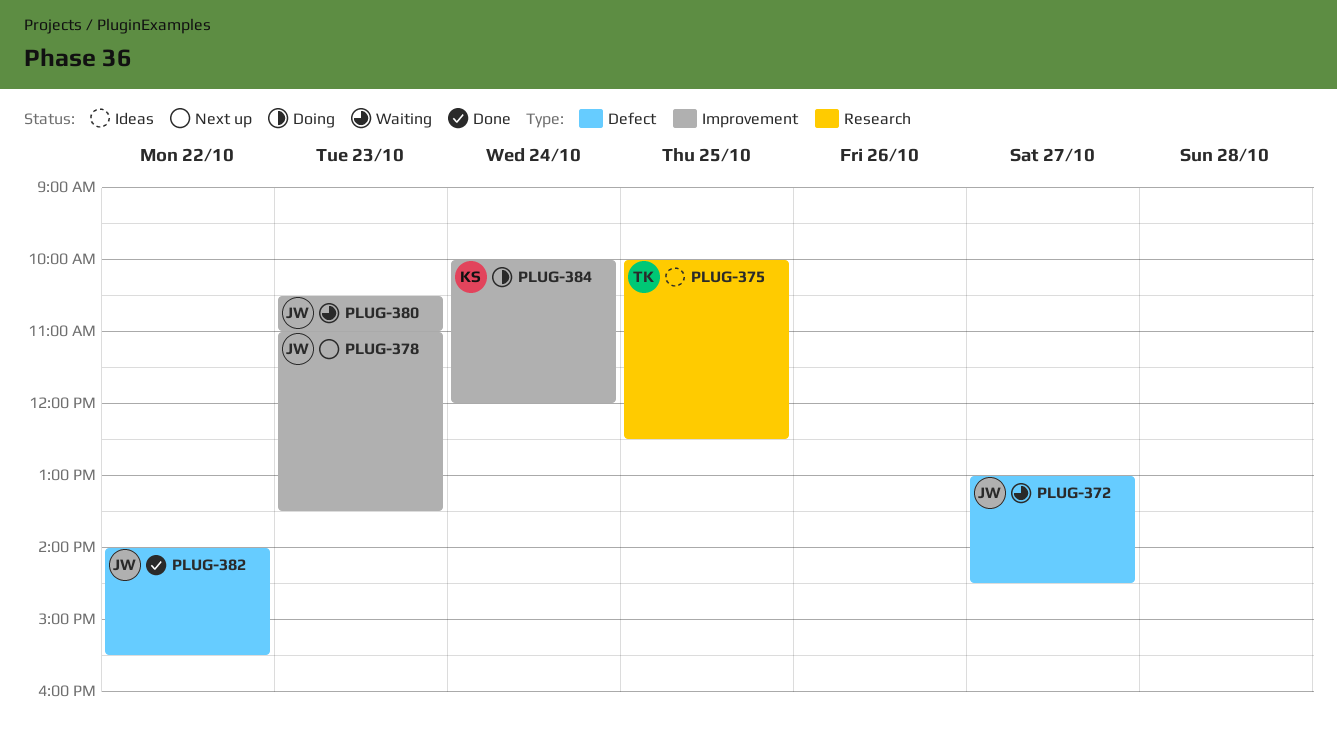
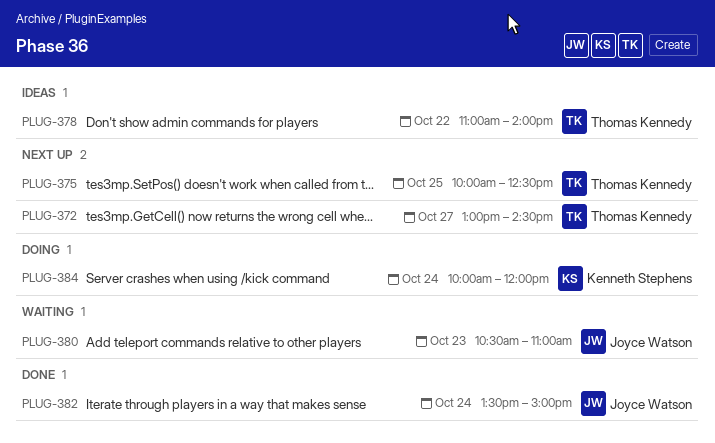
PLUG-372, status: Waiting -> Next up
PLUG-372, owner: Joyce Watson -> Thomas Kennedy
PLUG-375, status: Ideas -> Next up
PLUG-378, status: Next up -> Ideas
PLUG-378, owner: Joyce Watson -> Thomas Kennedy
PLUG-378, day: Oct 23 -> Oct 22
PLUG-378, ends: 13:30 -> 14:00
PLUG-382, day: Oct 22 -> Oct 24
PLUG-382, begins: 14:00 -> 13:30
PLUG-382, ends: 15:30 -> 15:00

